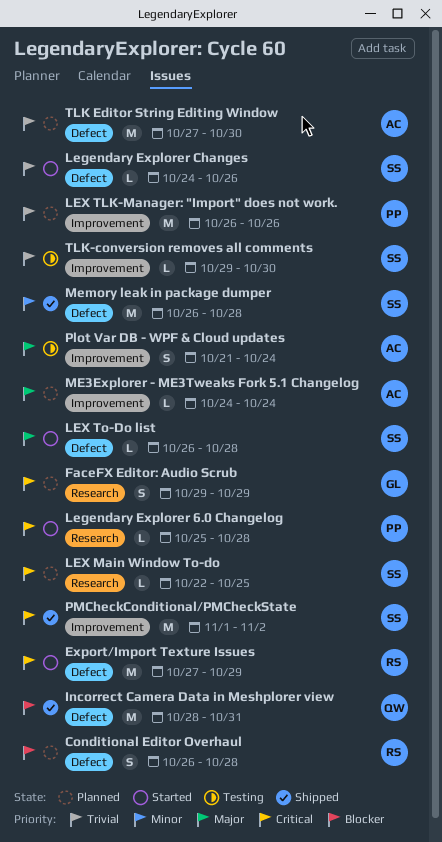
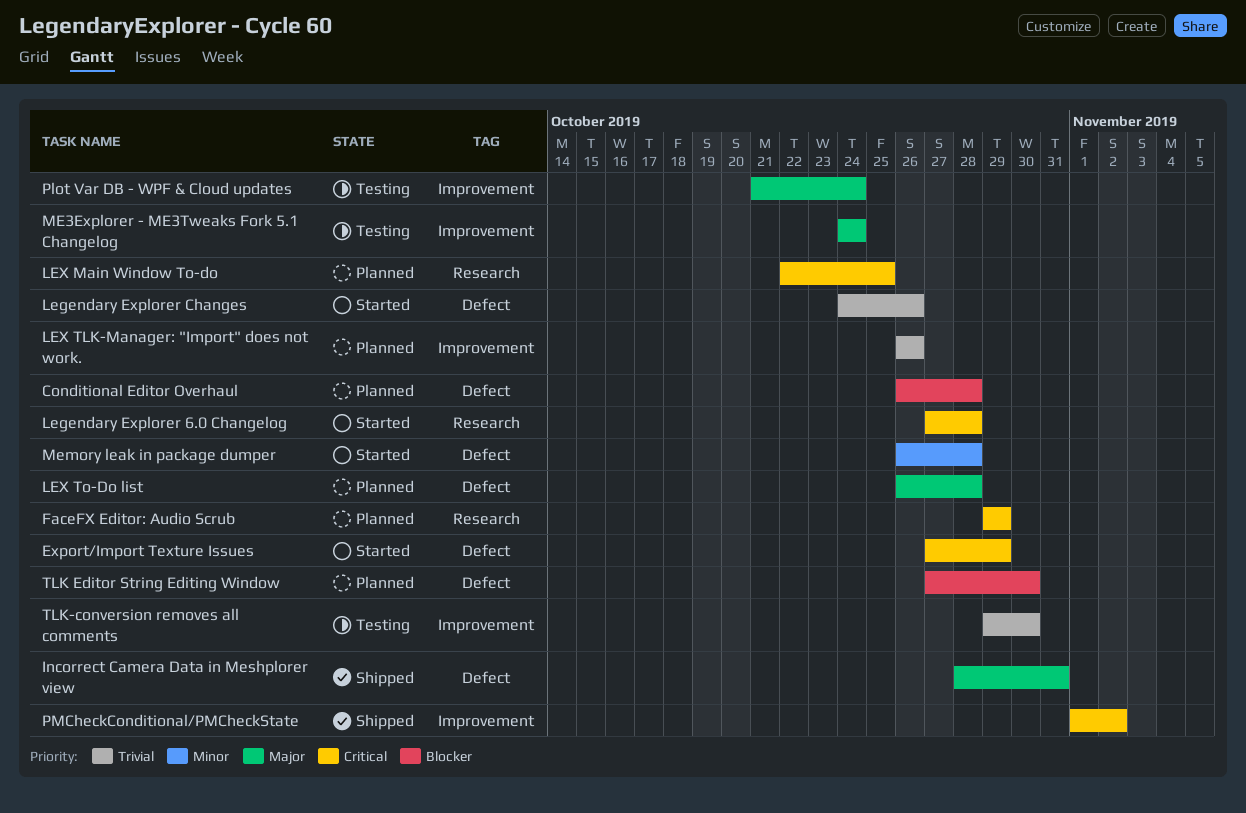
Incorrect Camera Data in Meshplorer view, priority: Blocker -> Major
Legendary Explorer 6.0 Changelog, start: Oct 25 -> Oct 27
LEX To-Do list, status: Started -> Planned
ME3Explorer - ME3Tweaks Fork 5.1 Changelog, status: Planned -> Testing
Memory leak in package dumper, status: Shipped -> Started
TLK Editor String Editing Window, priority: Trivial -> Blocker

